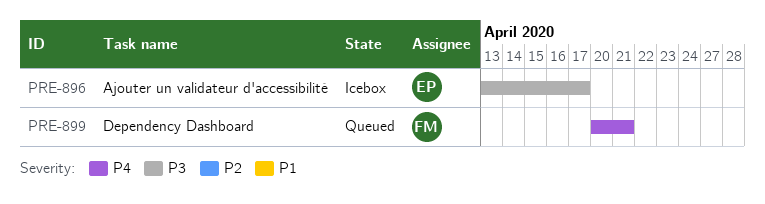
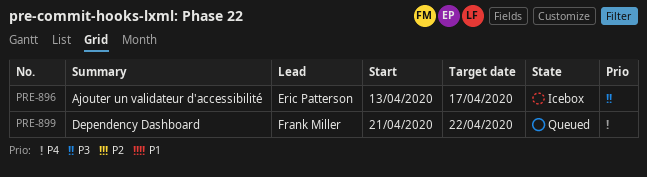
PRE-899, start: Apr 20 -> Apr 21
PRE-899, due: Apr 21 -> Apr 22

